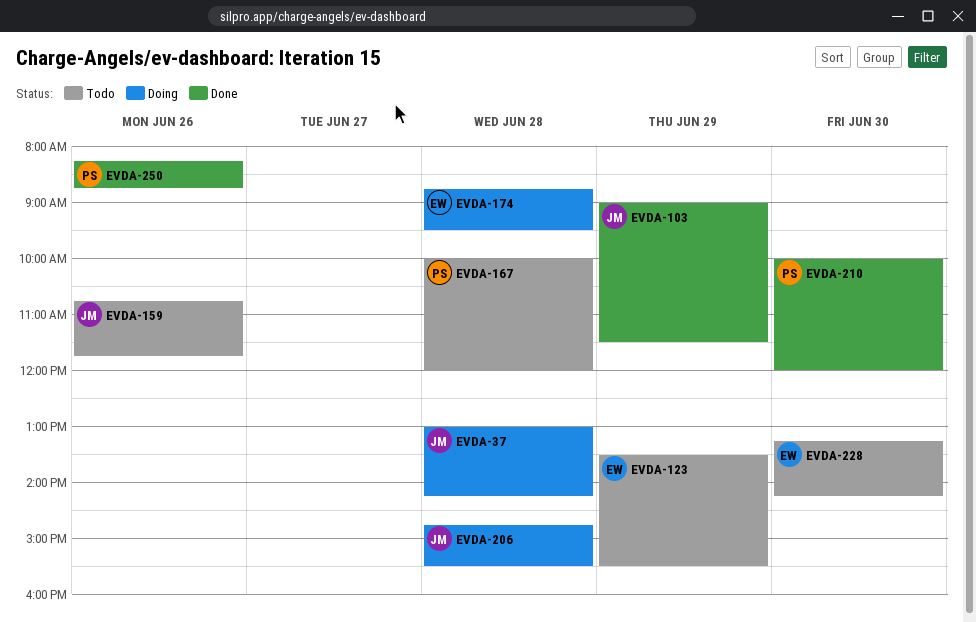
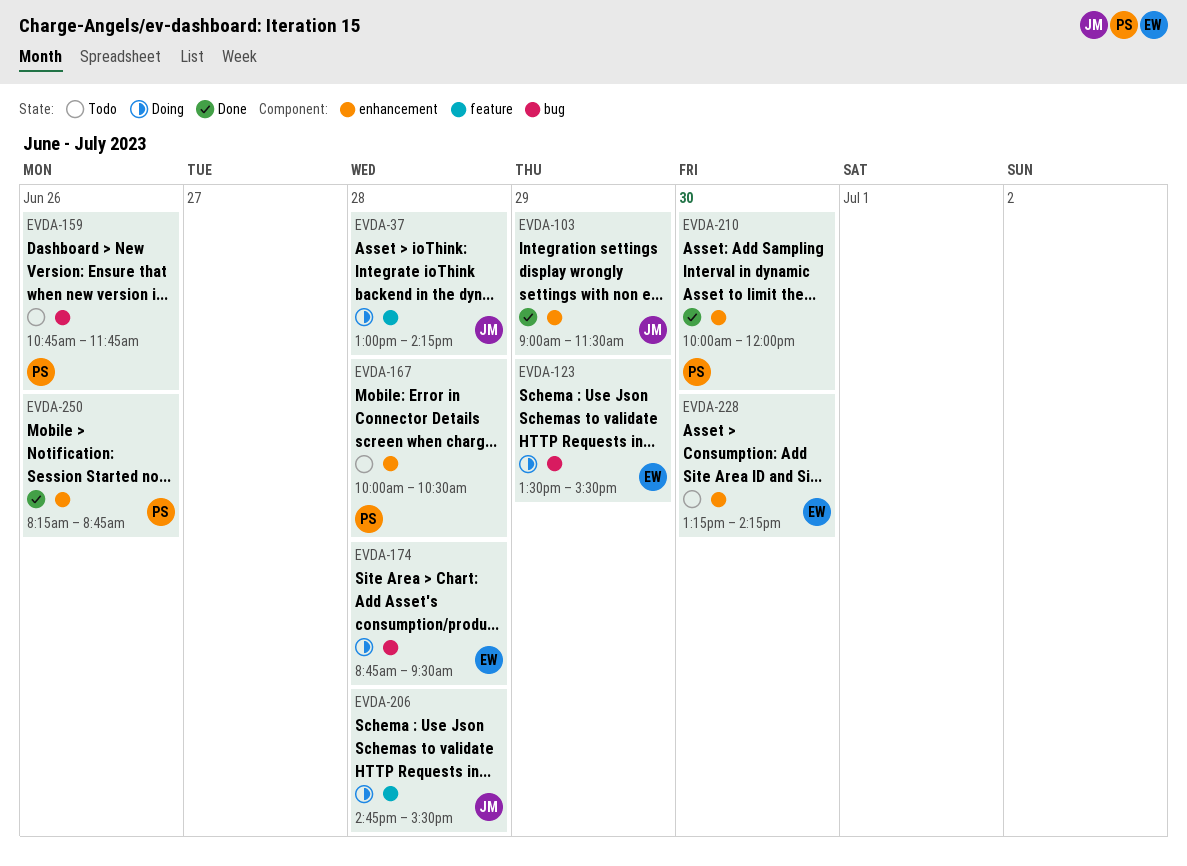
EVDA-123, status: Todo -> Doing
EVDA-159, owner: JM -> PS
EVDA-167, ends: 12:00 -> 10:30

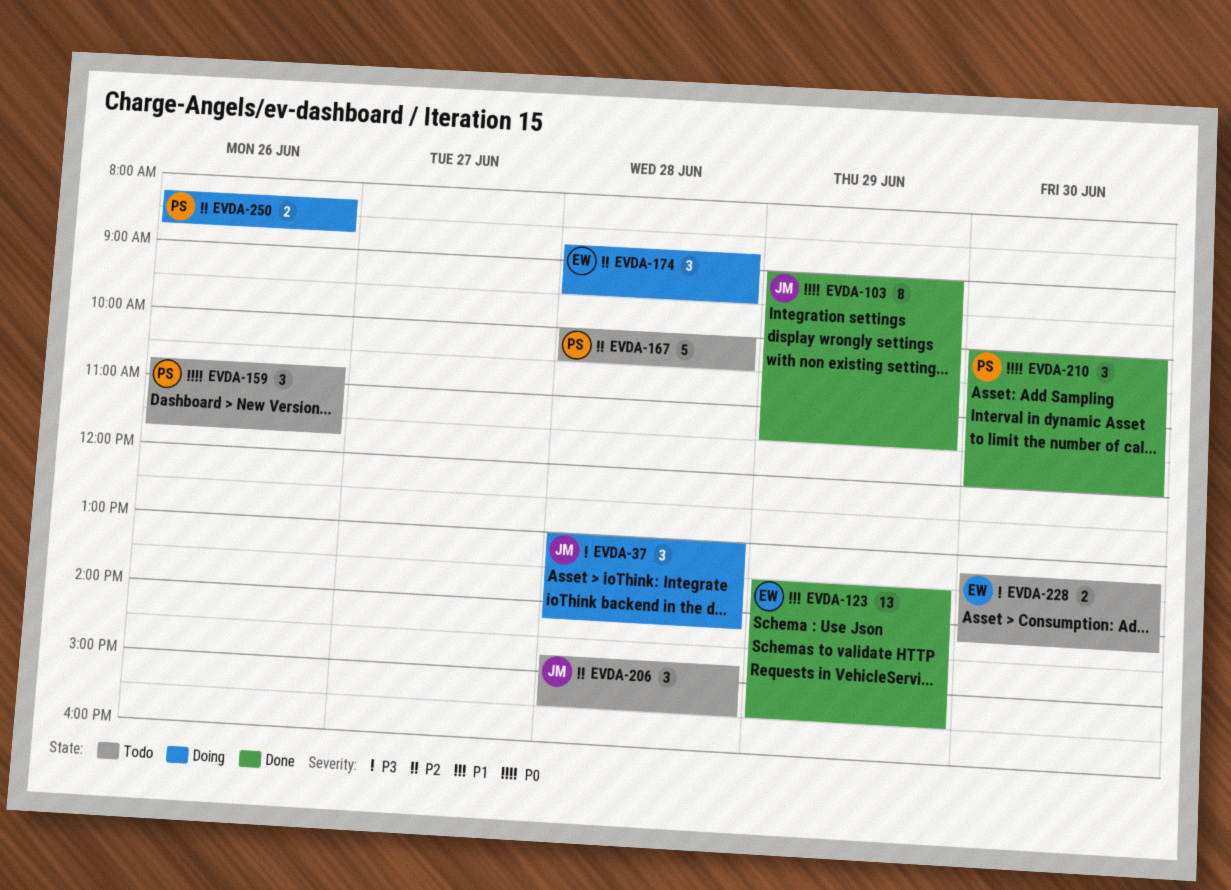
EVDA-123, status: Doing -> Done
EVDA-206, status: Doing -> Todo
EVDA-250, status: Done -> Doing

